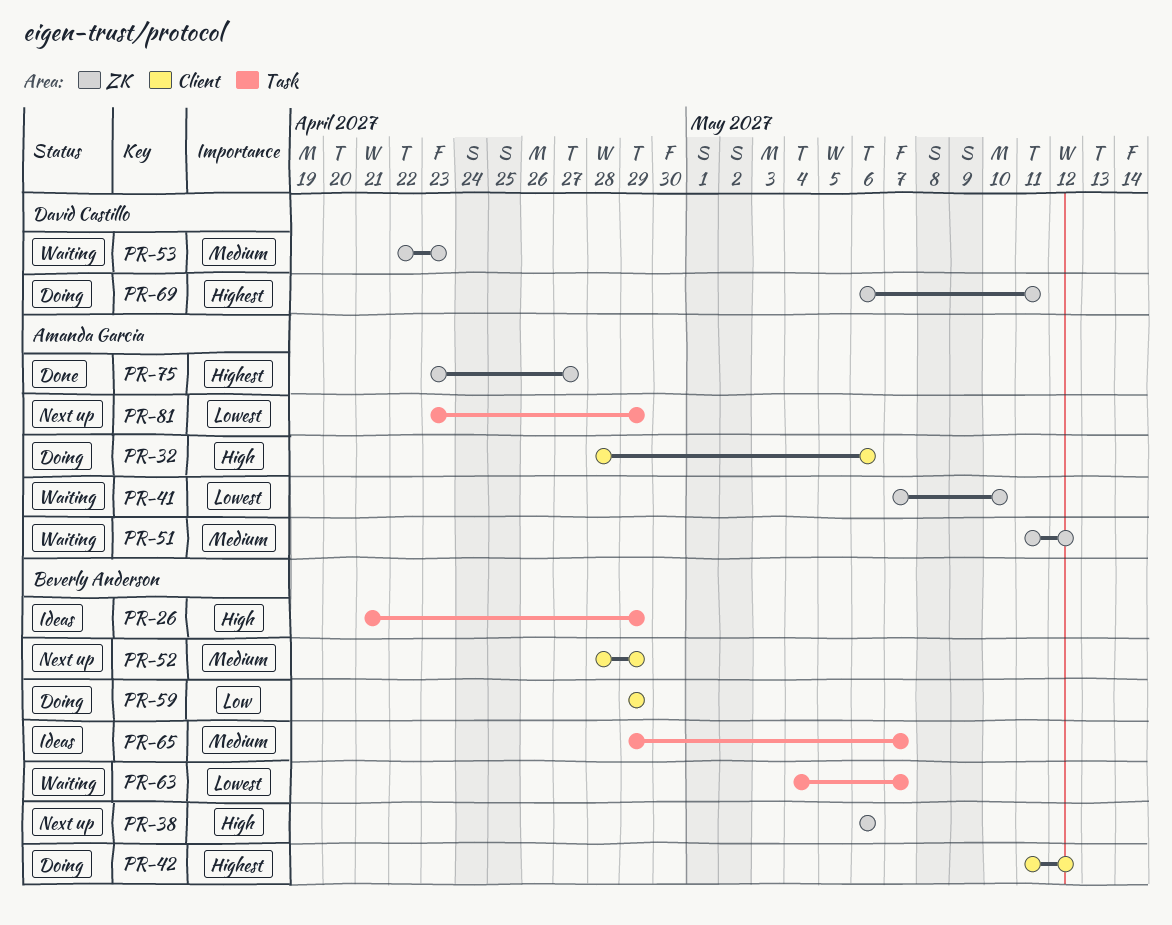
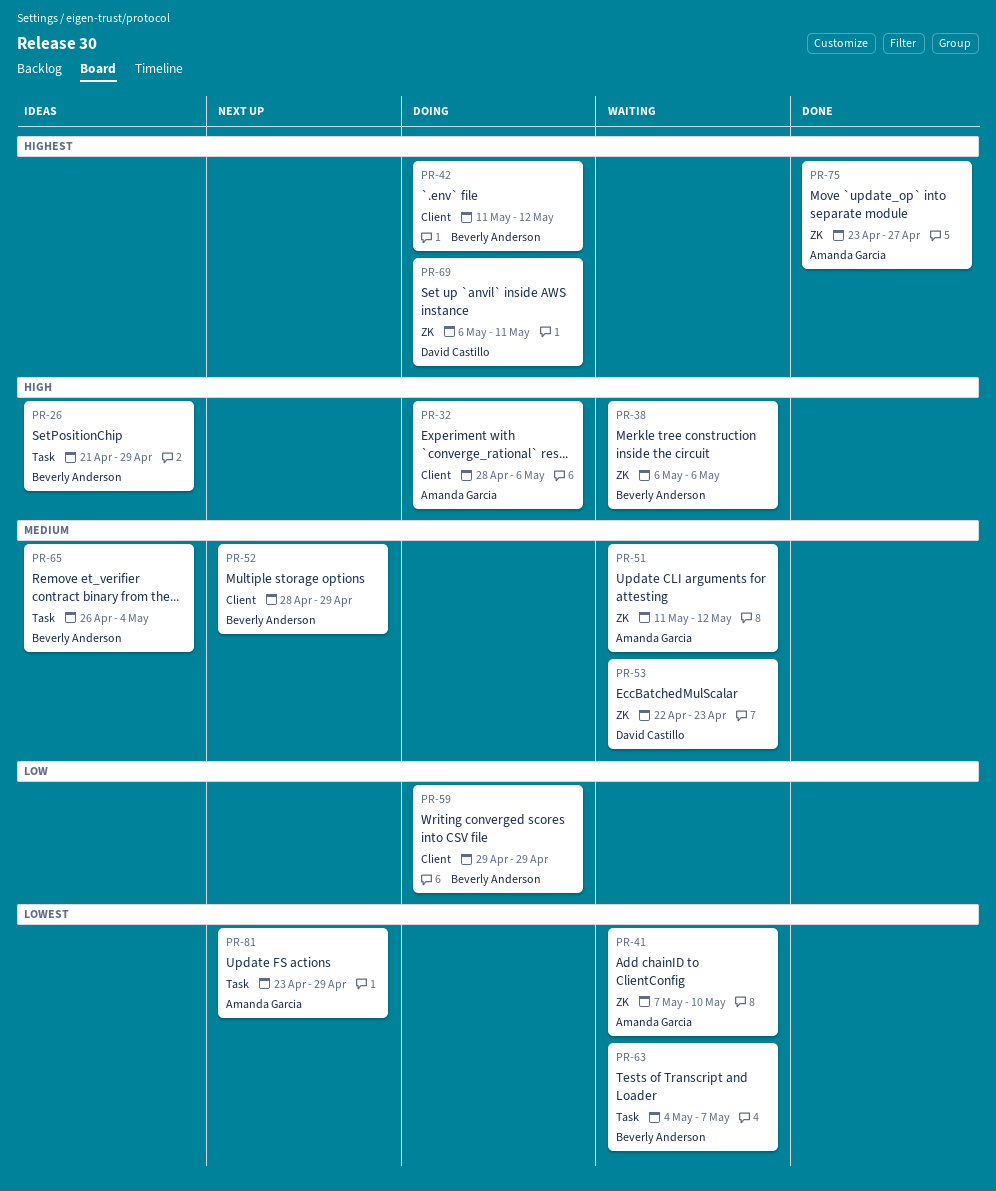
PR-38, status: Next up -> Waiting
PR-65, start: Apr 29 -> Apr 26
PR-65, due: May 7 -> May 4

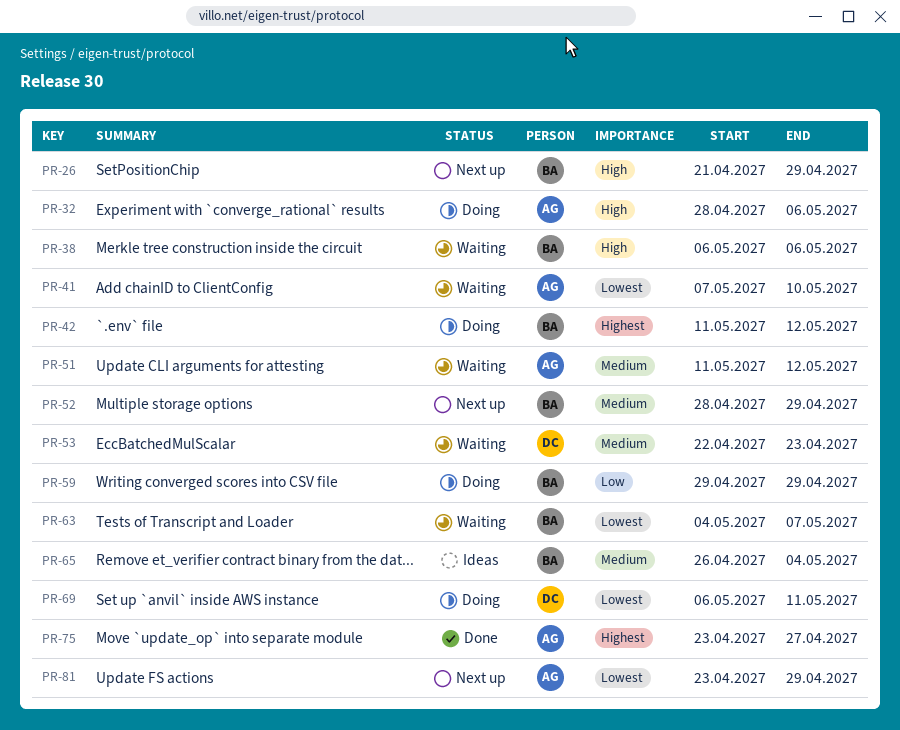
PR-26, status: Ideas -> Next up
PR-69, priority: Highest -> Lowest

